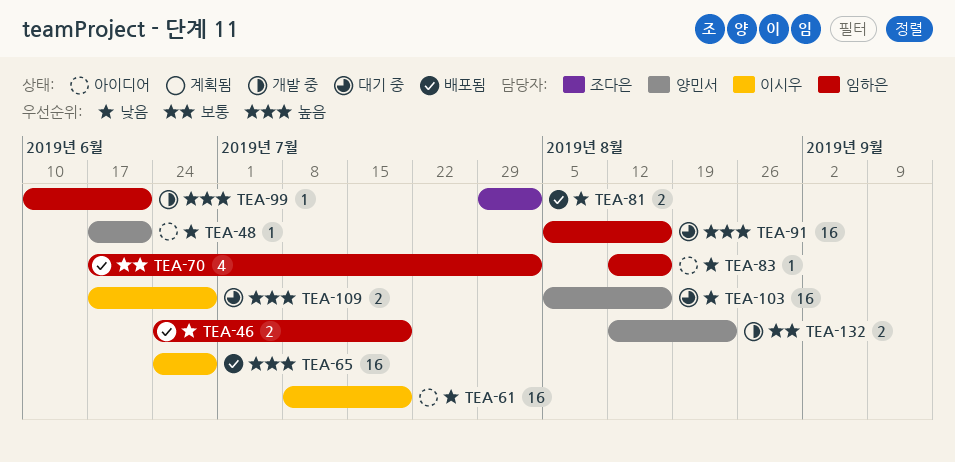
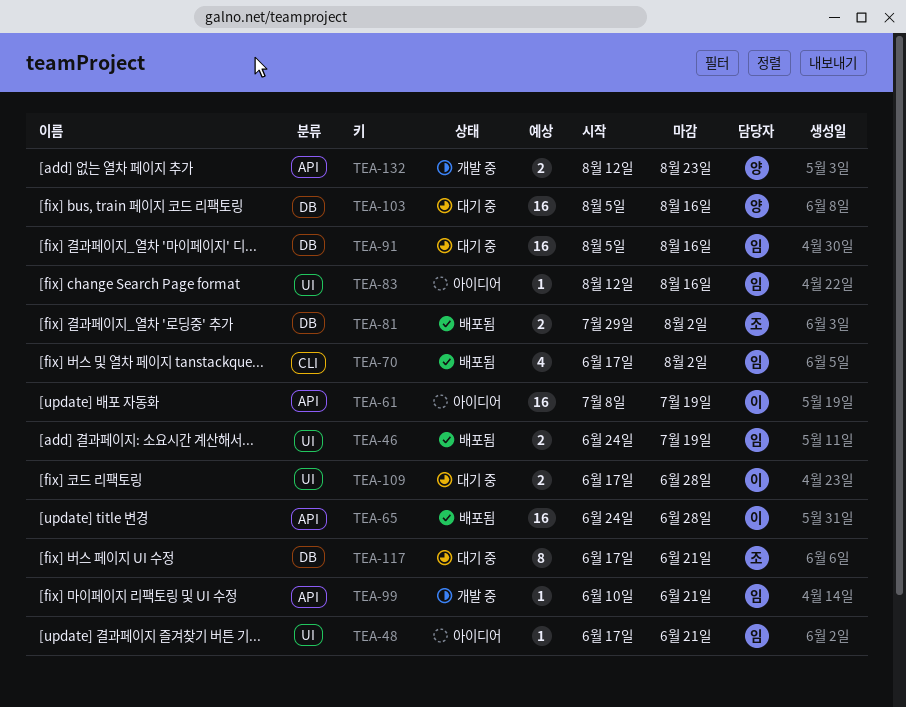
TEA-48, owner: 양민서 -> 임하은
TEA-117: none -> present

